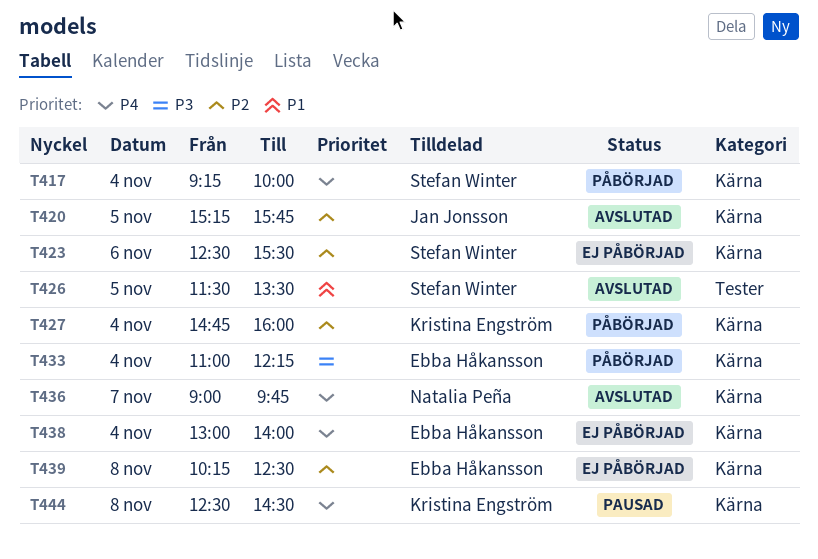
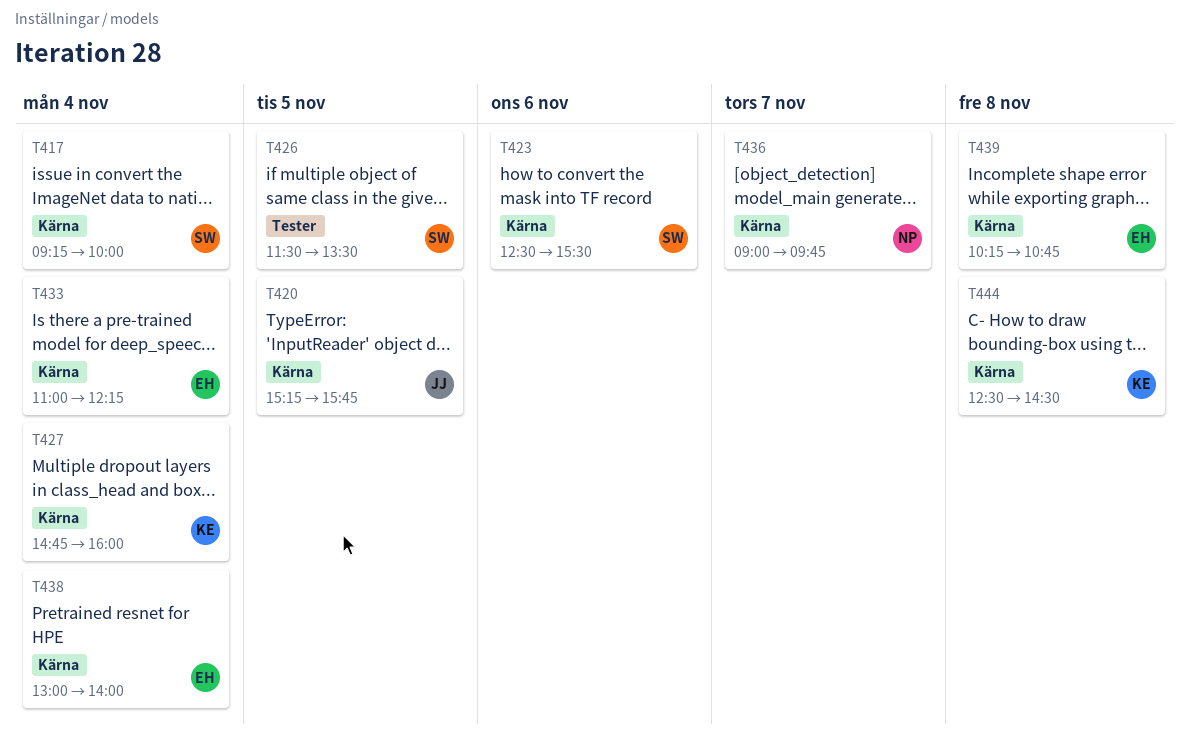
T439, ends: 12:30 -> 10:45

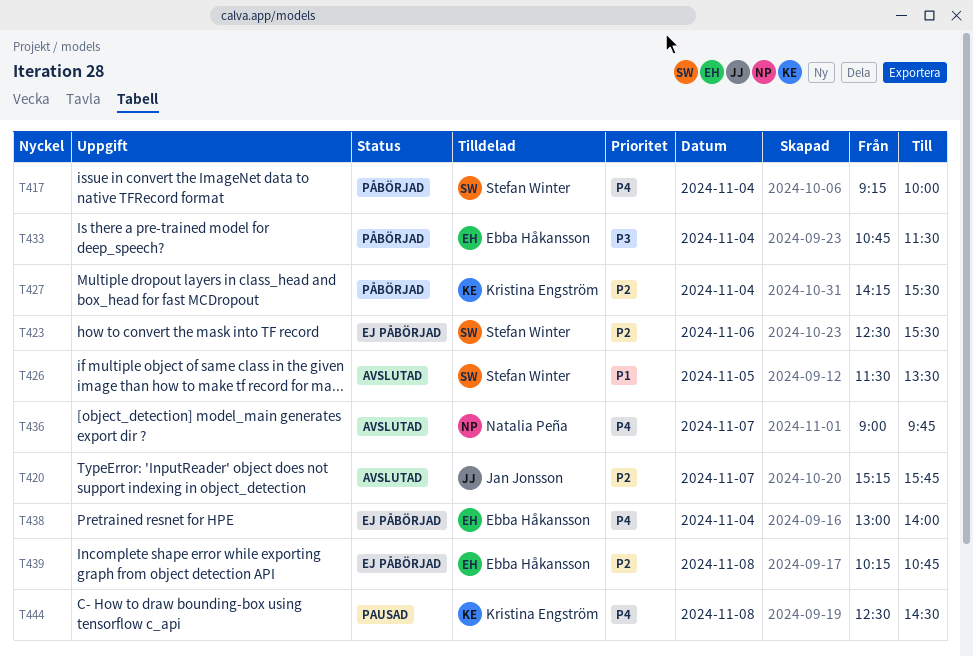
T420, day: Nov 5 -> Nov 7
T427, begins: 14:45 -> 14:15
T427, ends: 16:00 -> 15:30
T433, begins: 11:00 -> 10:45
T433, ends: 12:15 -> 11:30

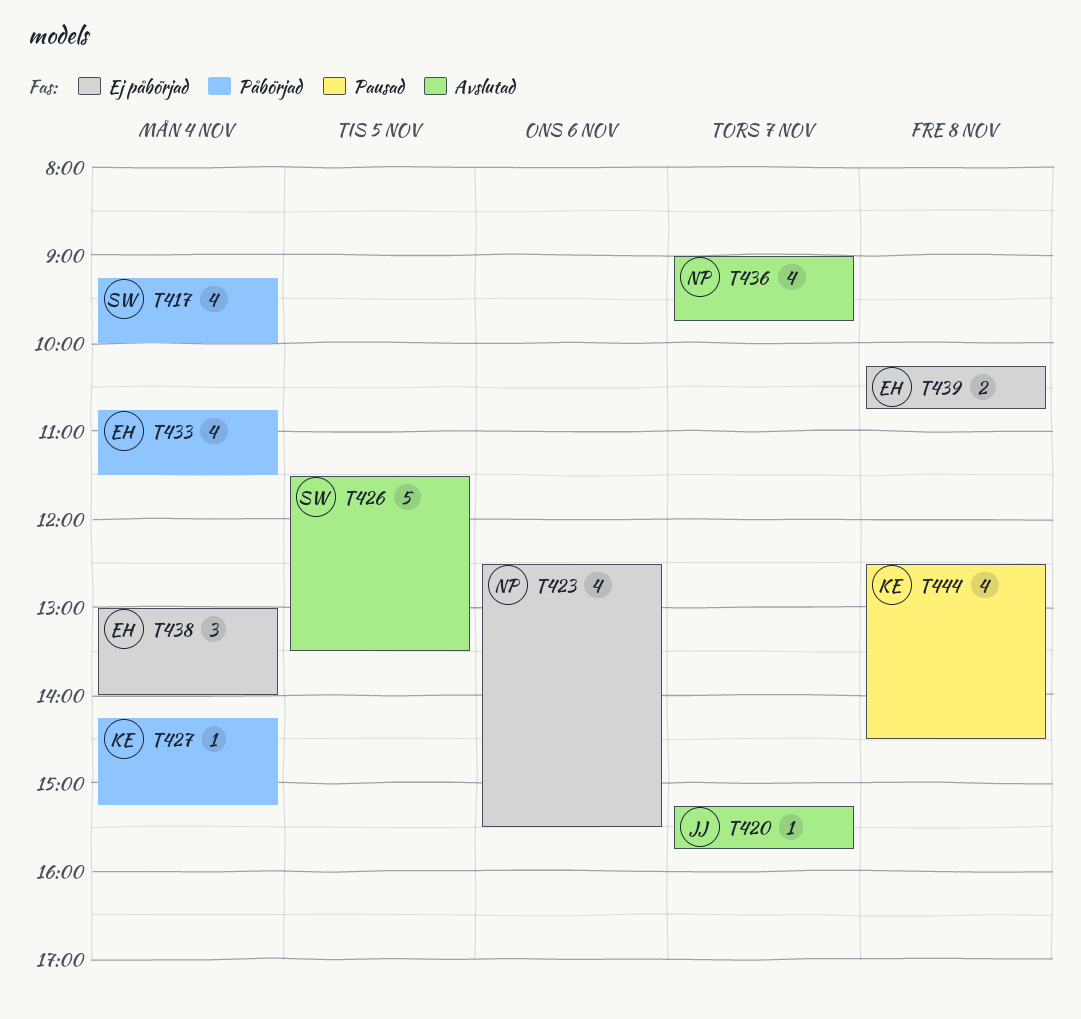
T423, owner: Stefan Winter -> Natalia Peña
T427, ends: 15:30 -> 15:15

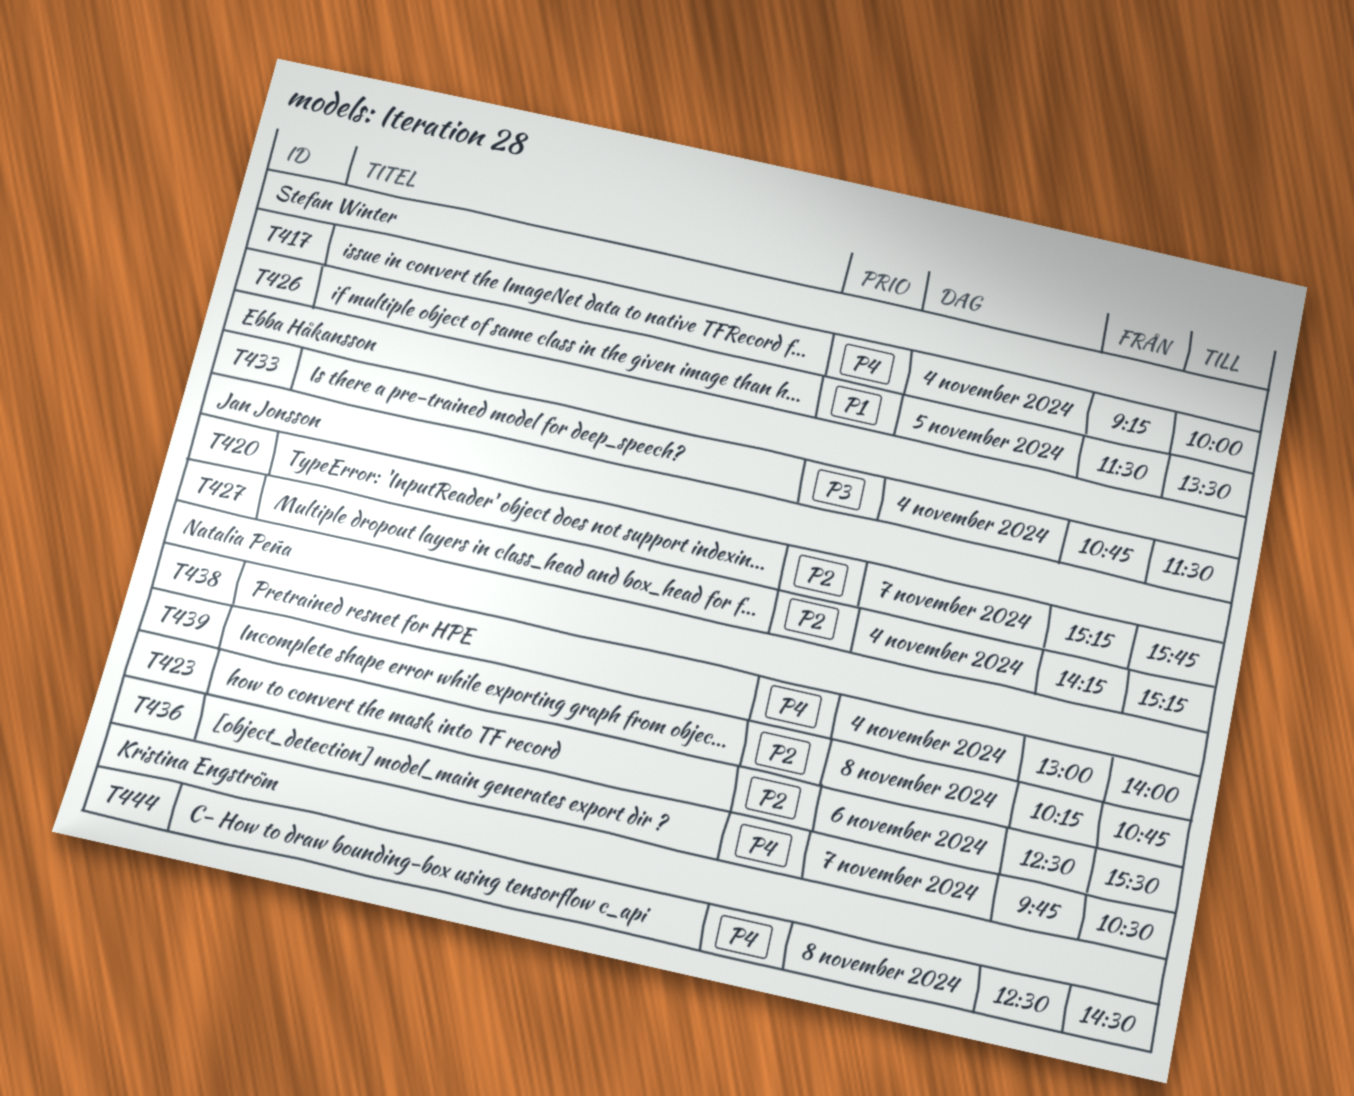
T427, owner: Kristina Engström -> Jan Jonsson
T436, begins: 09:00 -> 09:45
T436, ends: 09:45 -> 10:30
T438, owner: Ebba Håkansson -> Natalia Peña
T439, owner: Ebba Håkansson -> Natalia Peña

